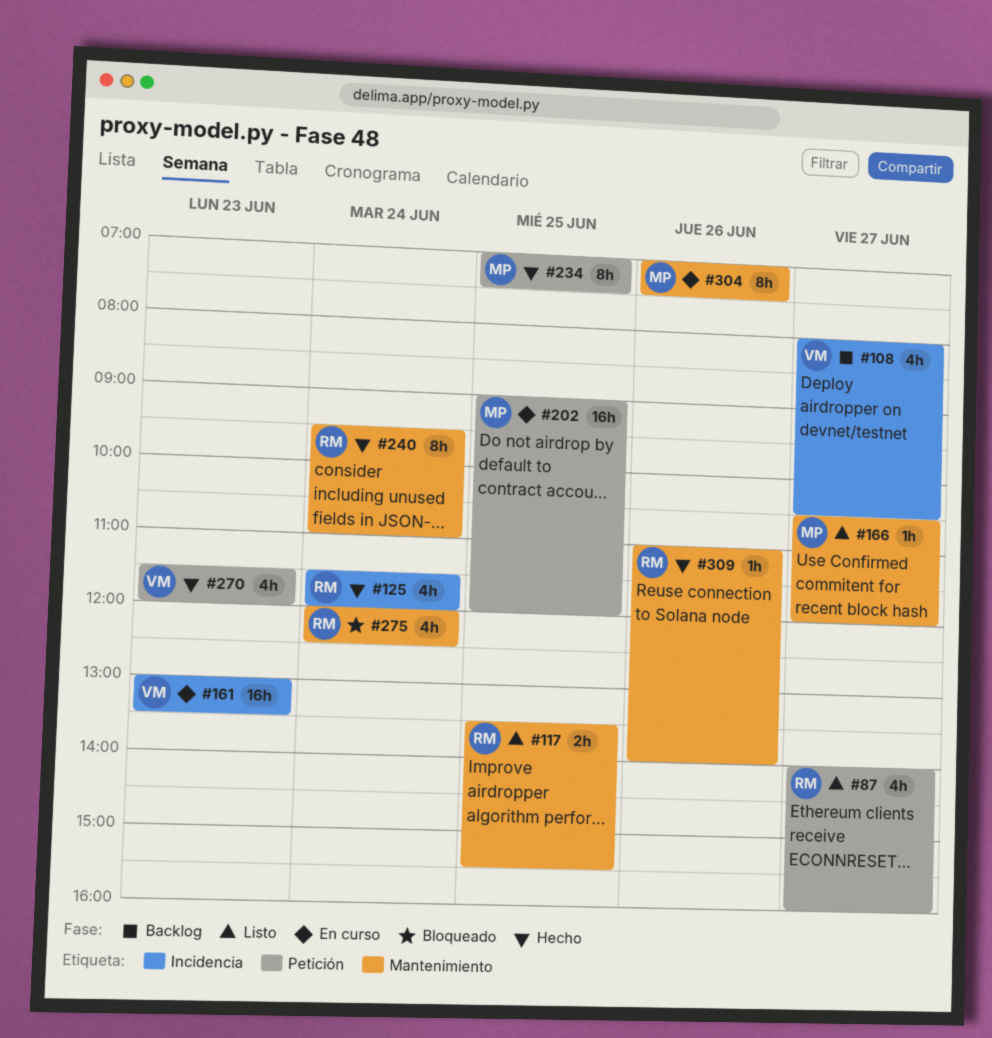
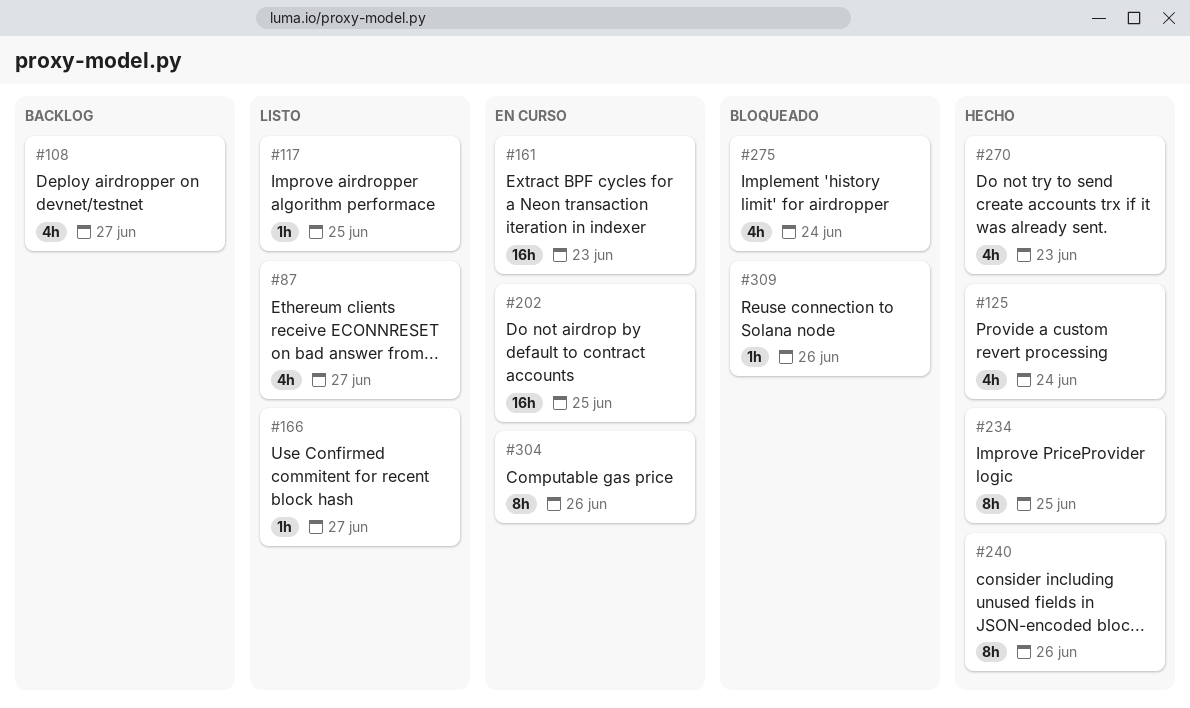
#117, estimate: 2h -> 1h
#240, day: Jun 24 -> Jun 26
#309, status: Hecho -> Bloqueado

